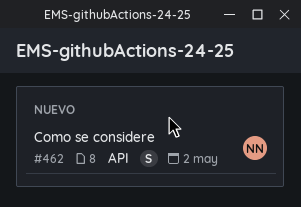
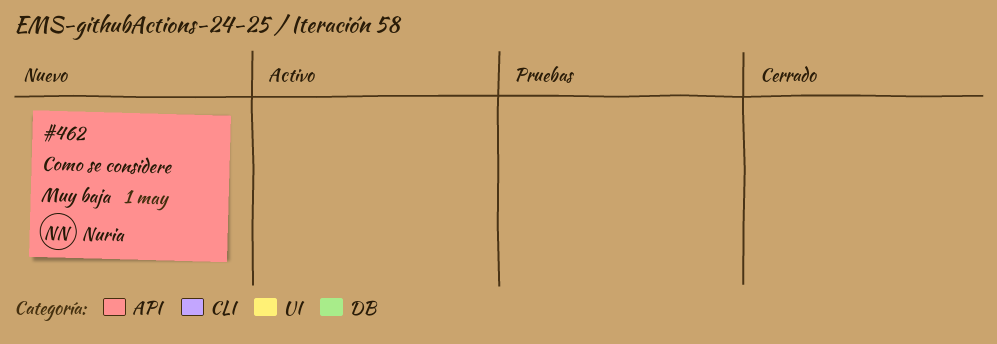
#462, due: May 2 -> May 1

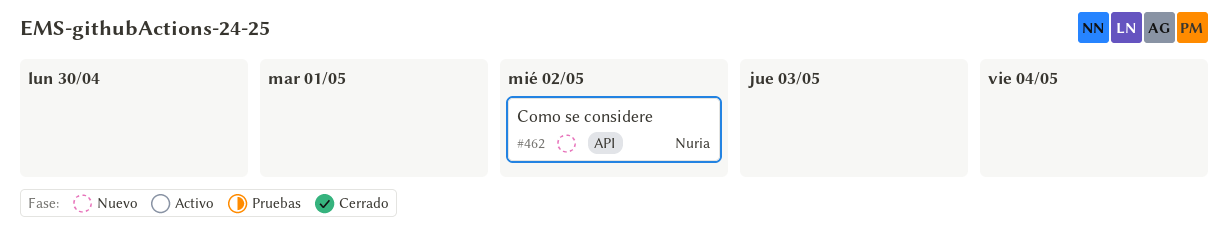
#462, due: May 1 -> May 2

